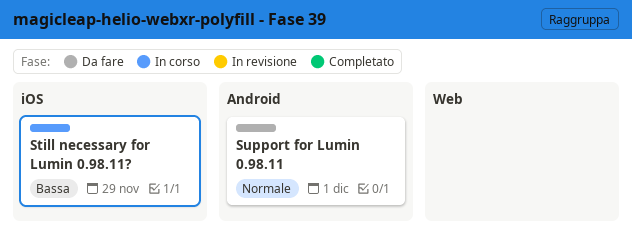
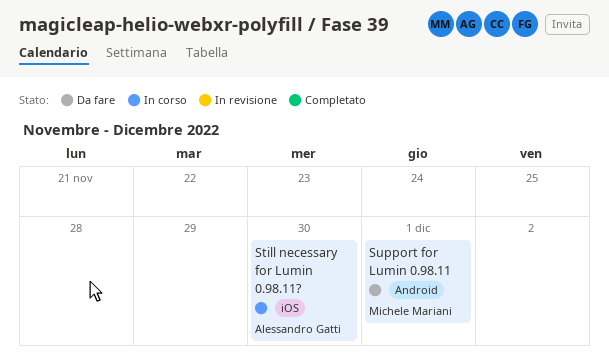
Still necessary for Lumin 0.98.11?, due: Nov 29 -> Nov 30

